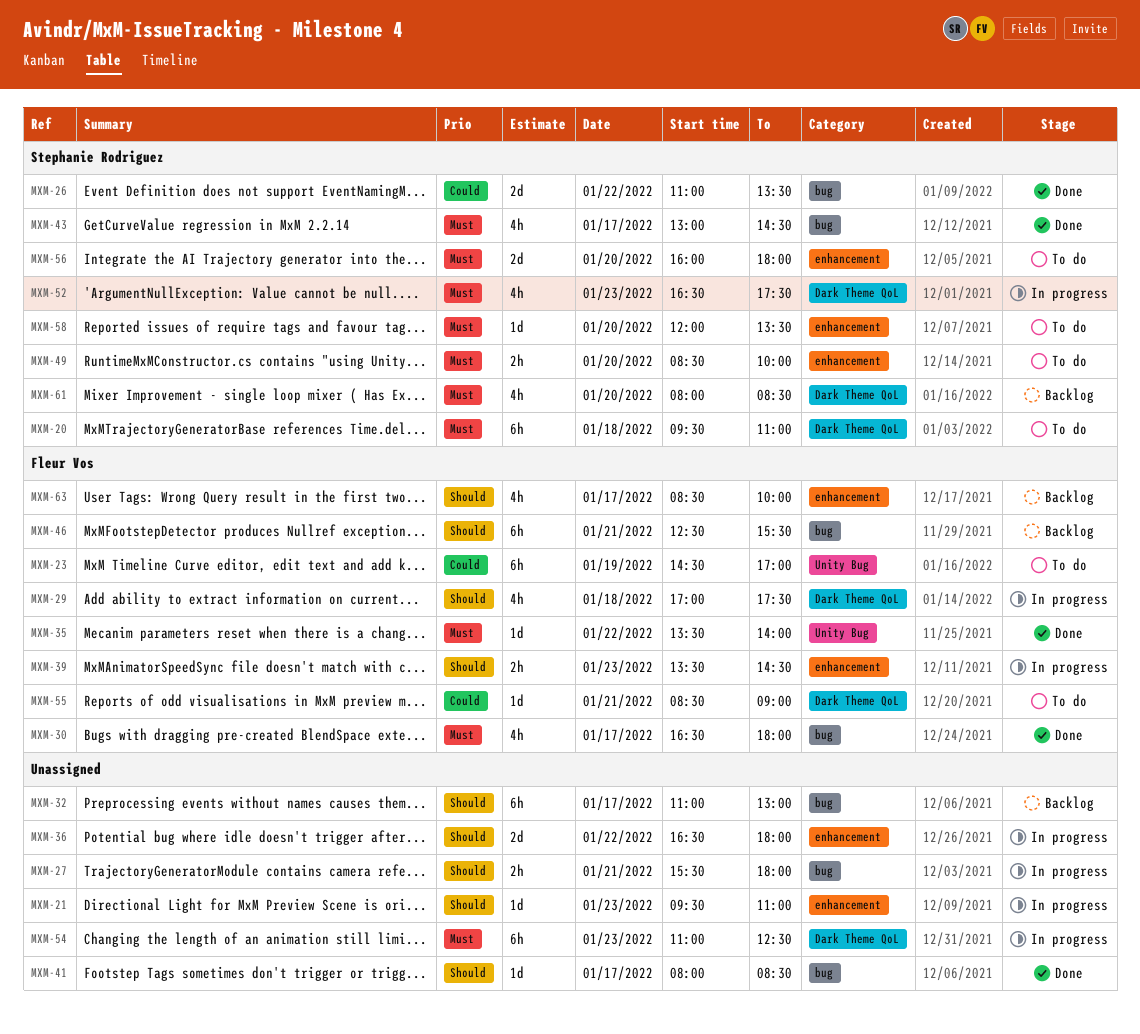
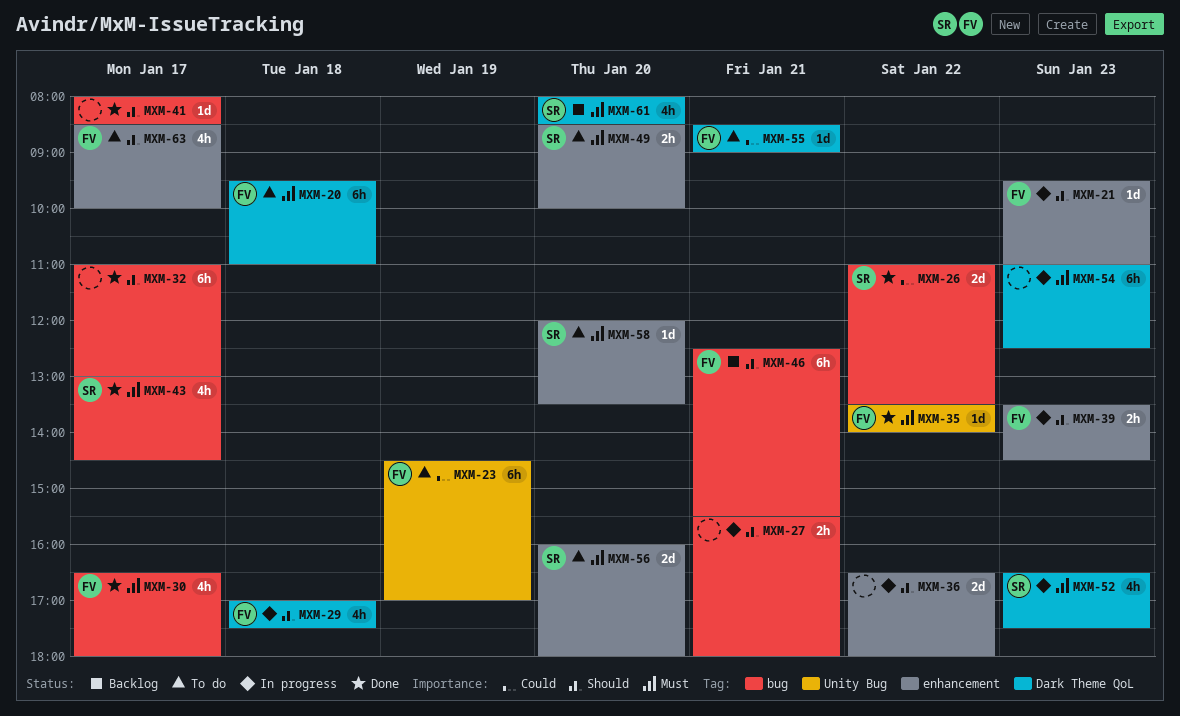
MXM-20, owner: Stephanie Rodriguez -> Fleur Vos
MXM-21, owner: none -> Fleur Vos
MXM-32, status: Backlog -> Done
MXM-63, status: Backlog -> To do

